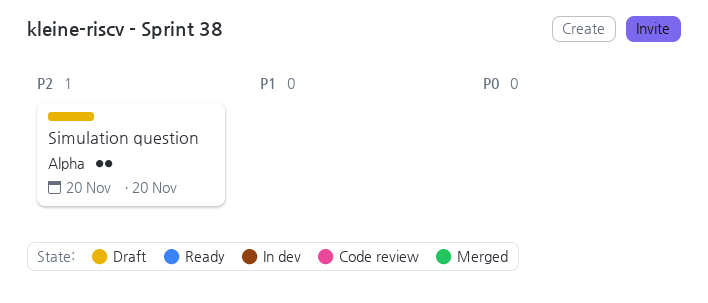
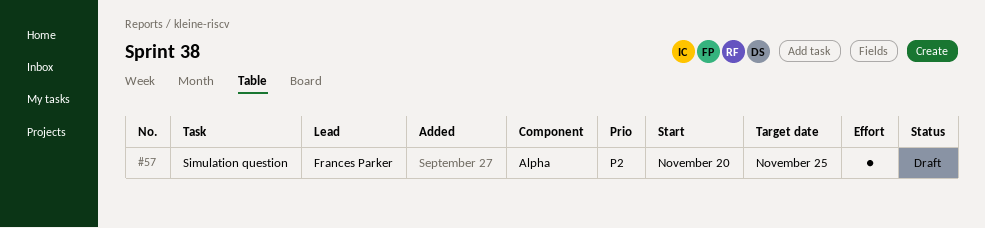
Simulation question, estimate: 2 -> 1
Simulation question, due: Nov 20 -> Nov 25

